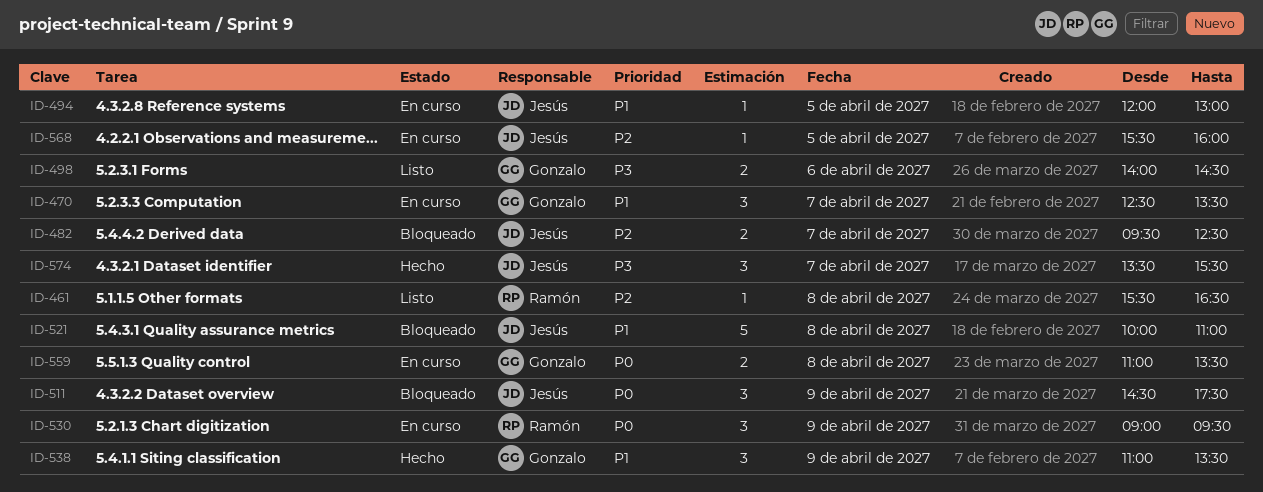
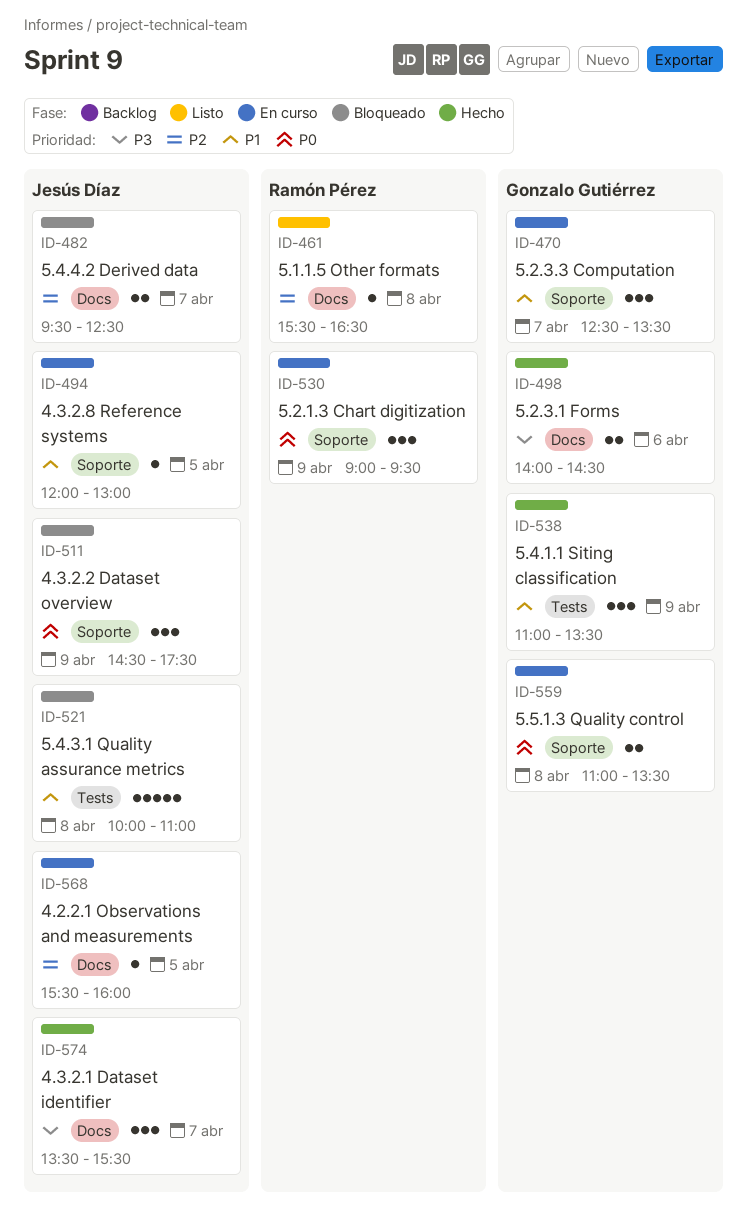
ID-498, status: Listo -> Hecho

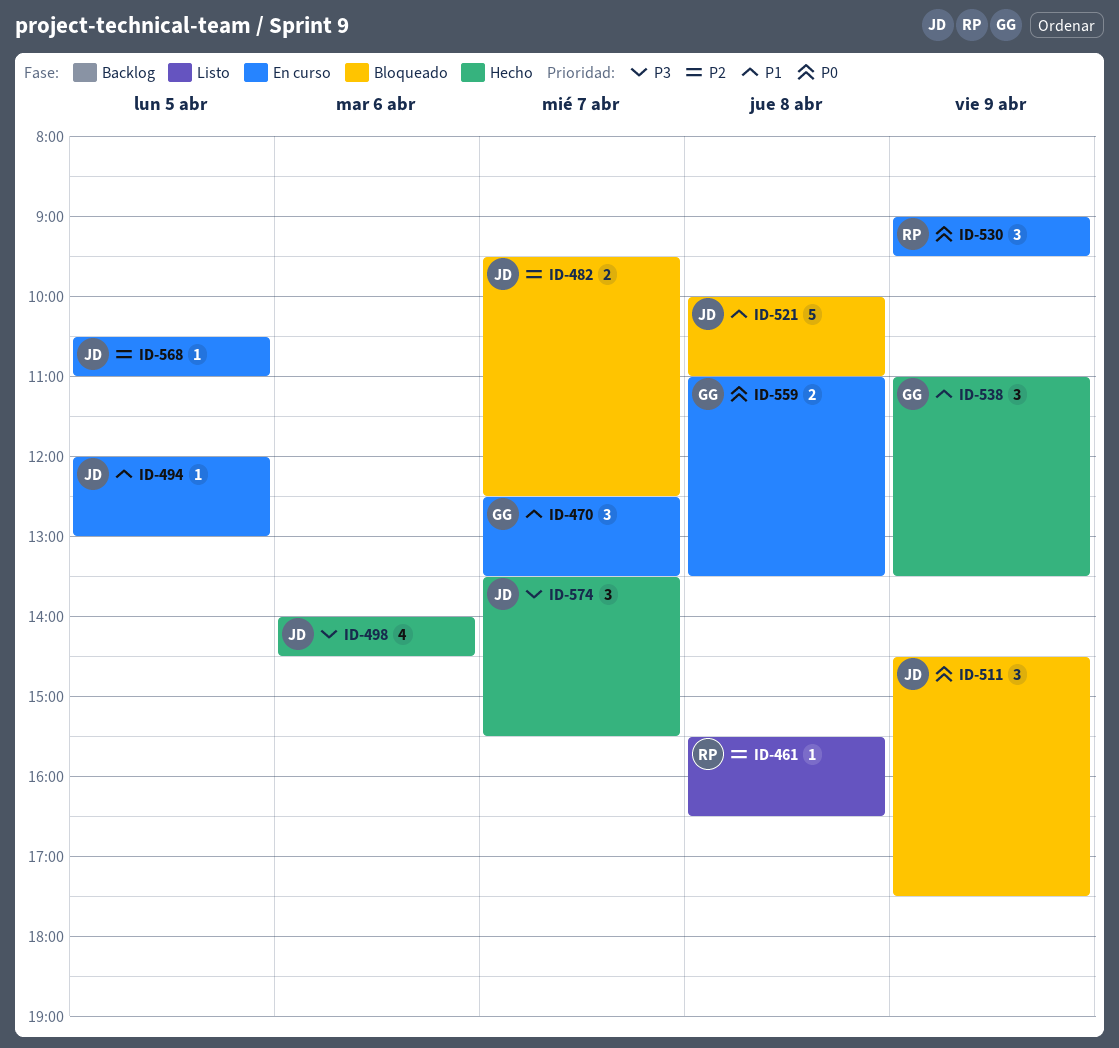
ID-498, owner: Gonzalo Gutiérrez -> Jesús Díaz
ID-498, estimate: 2 -> 4
ID-568, begins: 15:30 -> 10:30
ID-568, ends: 16:00 -> 11:00

